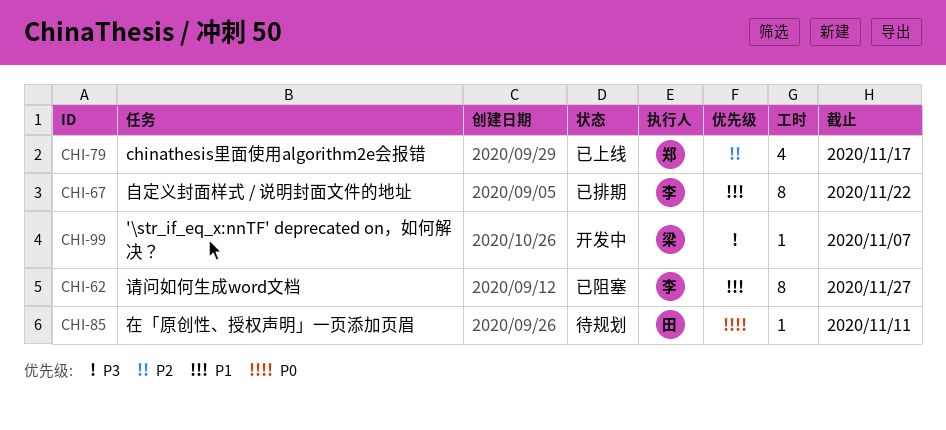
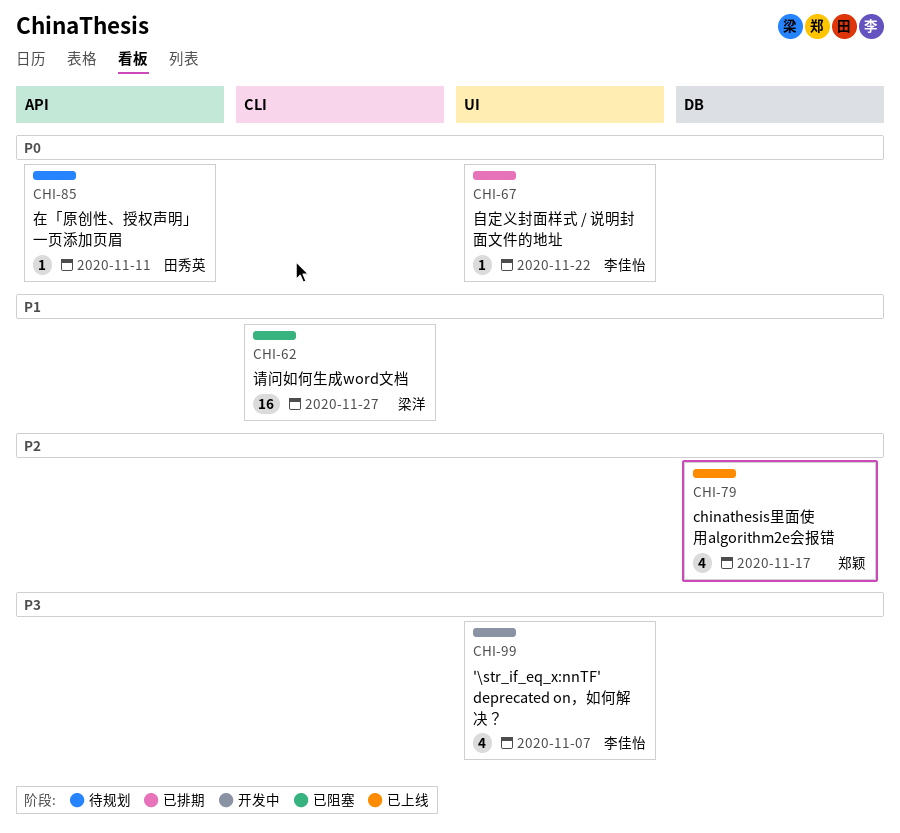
CHI-62, owner: 李佳怡 -> 梁洋
CHI-62, estimate: 8 -> 16
CHI-67, priority: P1 -> P0
CHI-67, estimate: 8 -> 1
CHI-99, owner: 梁洋 -> 李佳怡
CHI-99, estimate: 1 -> 4

